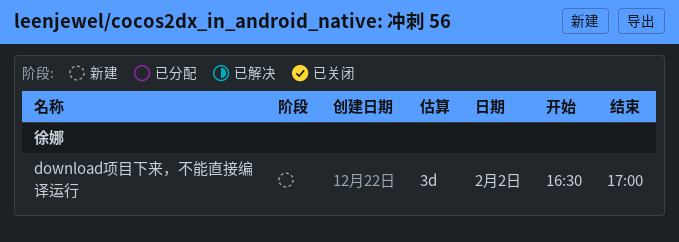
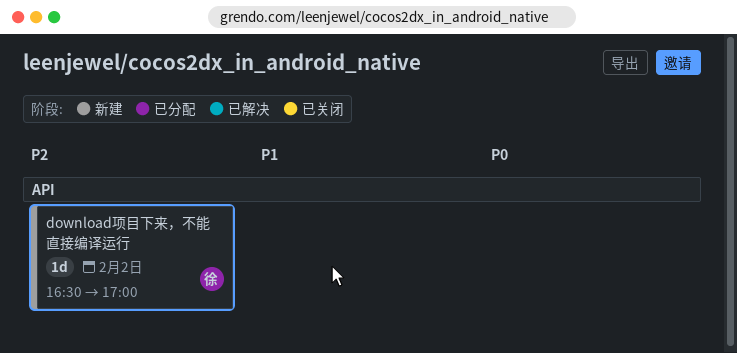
download项目下来，不能直接编译运行, estimate: 3d -> 1d

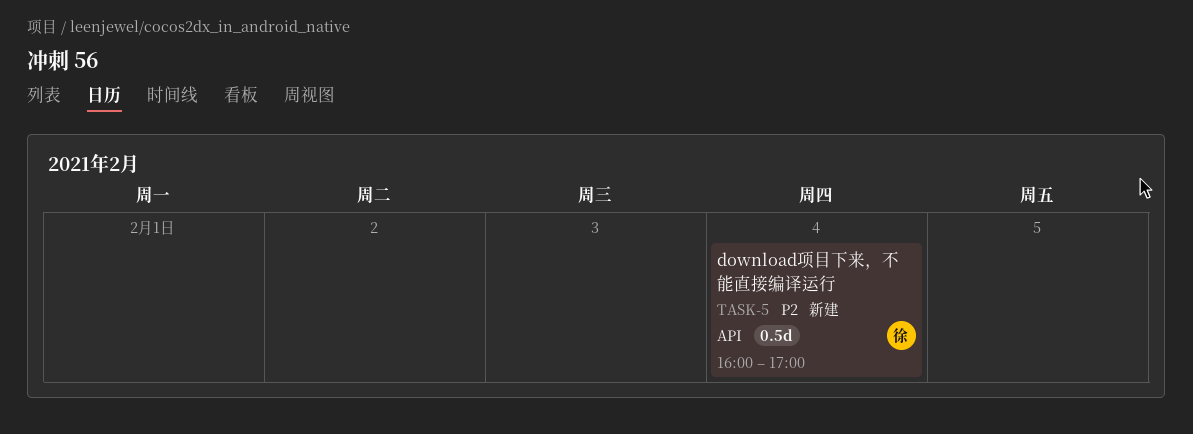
download项目下来，不能直接编译运行, estimate: 1d -> 0.5d
download项目下来，不能直接编译运行, day: Feb 2 -> Feb 4
download项目下来，不能直接编译运行, begins: 16:30 -> 16:00

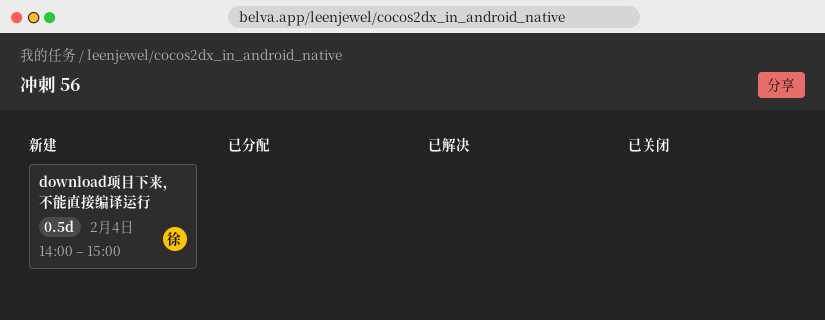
download项目下来，不能直接编译运行, begins: 16:00 -> 14:00
download项目下来，不能直接编译运行, ends: 17:00 -> 15:00

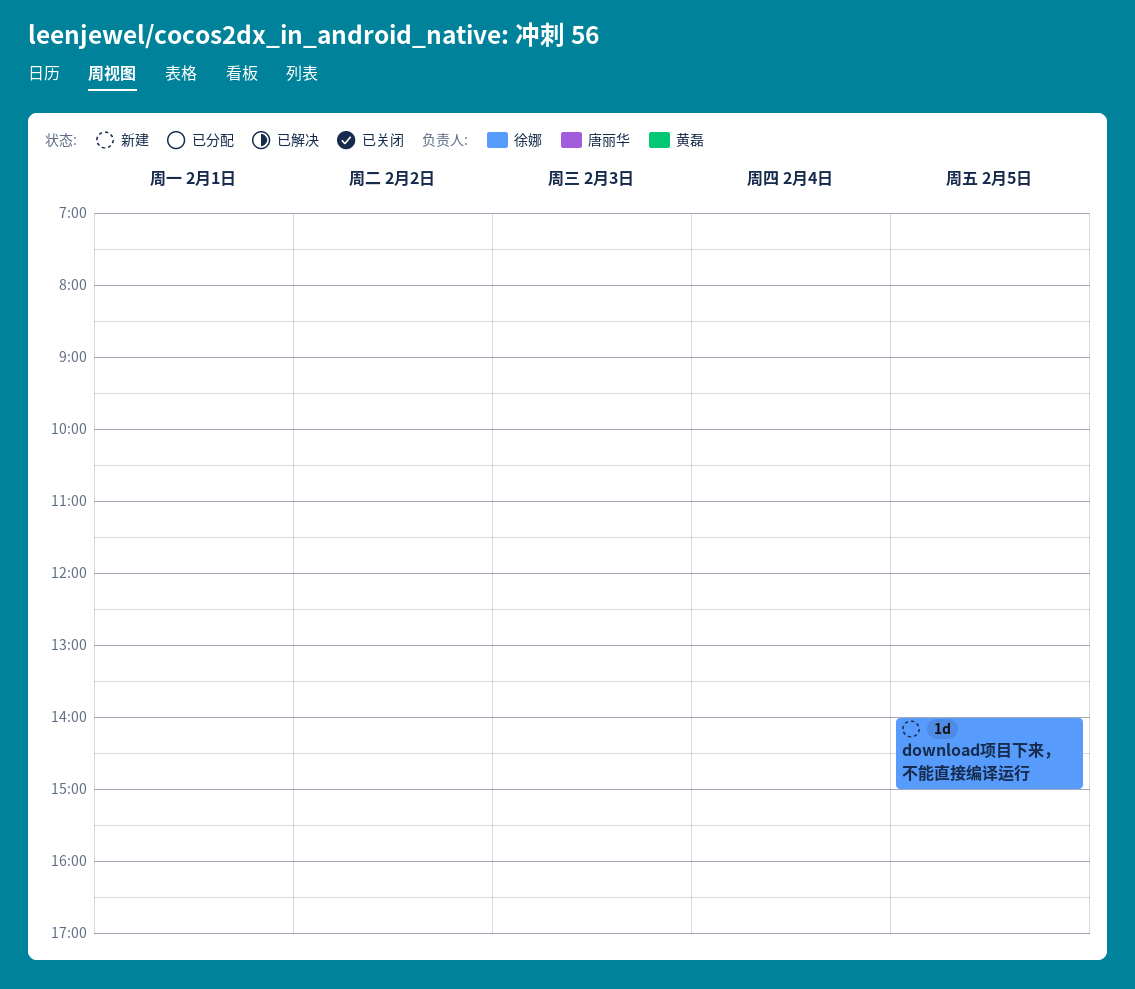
download项目下来，不能直接编译运行, estimate: 0.5d -> 1d
download项目下来，不能直接编译运行, day: Feb 4 -> Feb 5

